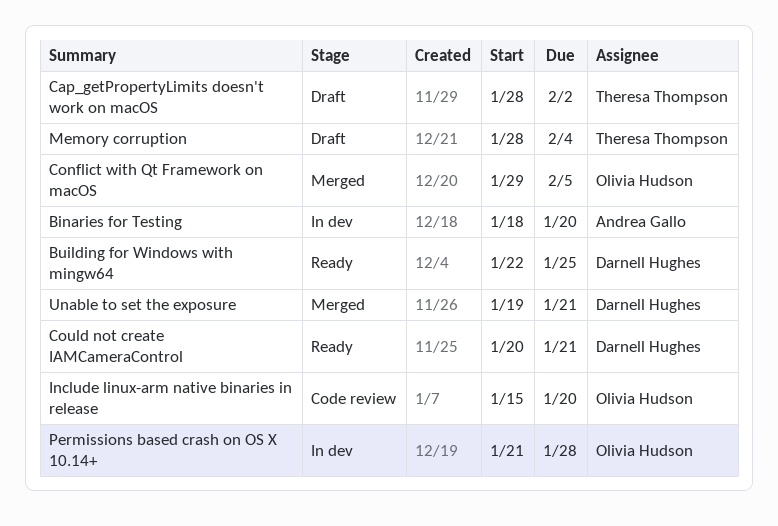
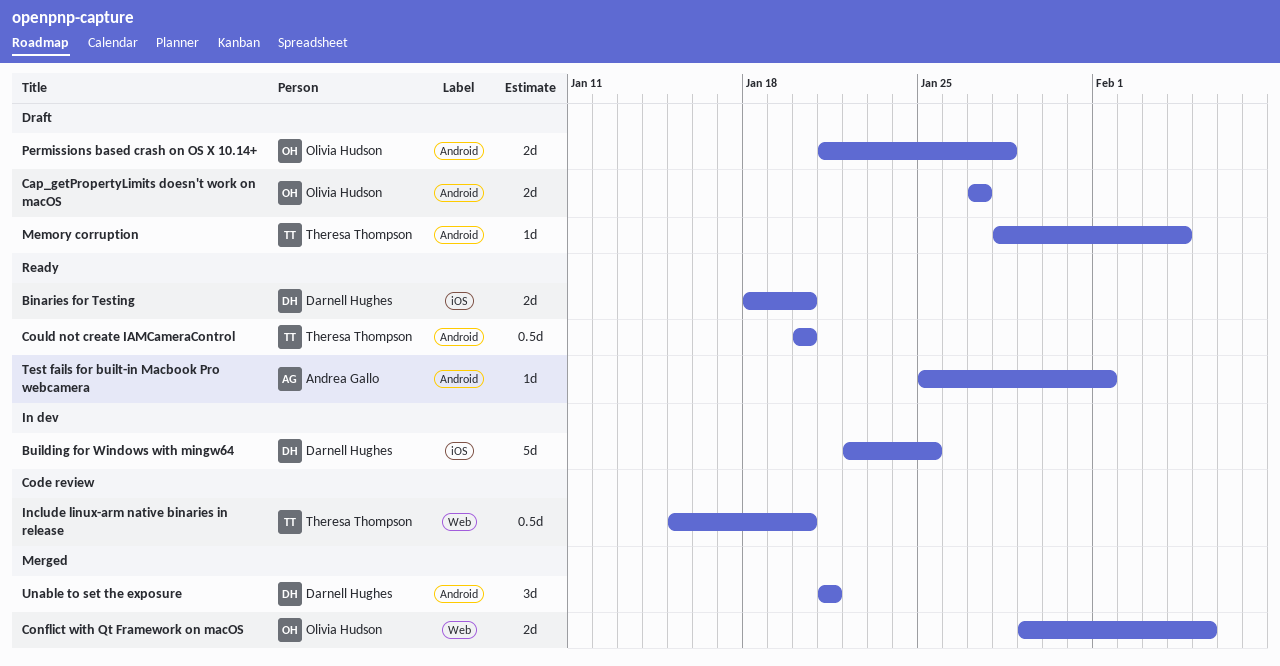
Binaries for Testing, status: In dev -> Ready
Binaries for Testing, owner: Andrea Gallo -> Darnell Hughes
Building for Windows with mingw64, status: Ready -> In dev
Cap_getPropertyLimits doesn't work on macOS, owner: Theresa Thompson -> Olivia Hudson
Cap_getPropertyLimits doesn't work on macOS, start: Jan 28 -> Jan 27
Cap_getPropertyLimits doesn't work on macOS, due: Feb 2 -> Jan 27
Could not create IAMCameraControl, owner: Darnell Hughes -> Theresa Thompson
Could not create IAMCameraControl, due: Jan 21 -> Jan 20
Include linux-arm native binaries in release, owner: Olivia Hudson -> Theresa Thompson
Permissions based crash on OS X 10.14+, status: In dev -> Draft
Test fails for built-in Macbook Pro webcamera: none -> present
Unable to set the exposure, start: Jan 19 -> Jan 21

